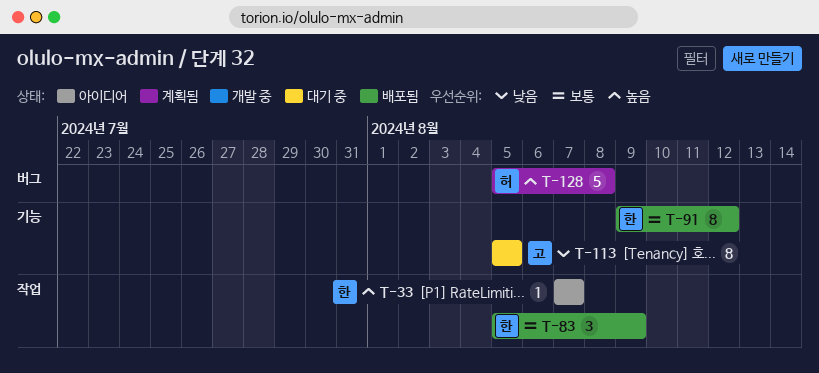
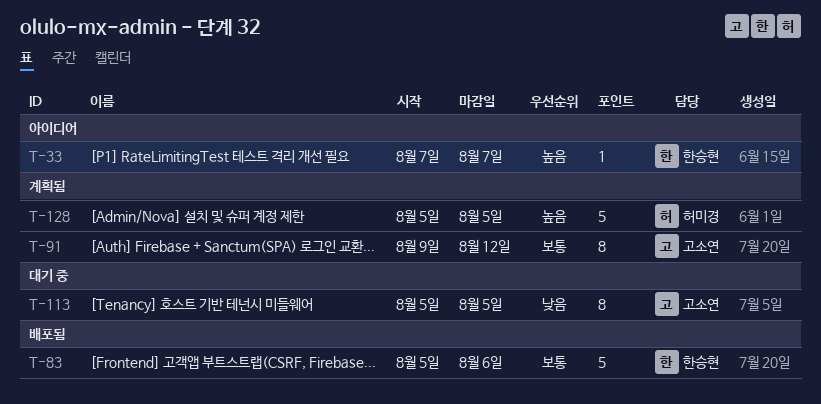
T-83, estimate: 3 -> 5
T-83, due: Aug 9 -> Aug 6
T-91, status: 배포됨 -> 계획됨
T-91, owner: 한승현 -> 고소연
T-128, due: Aug 8 -> Aug 5

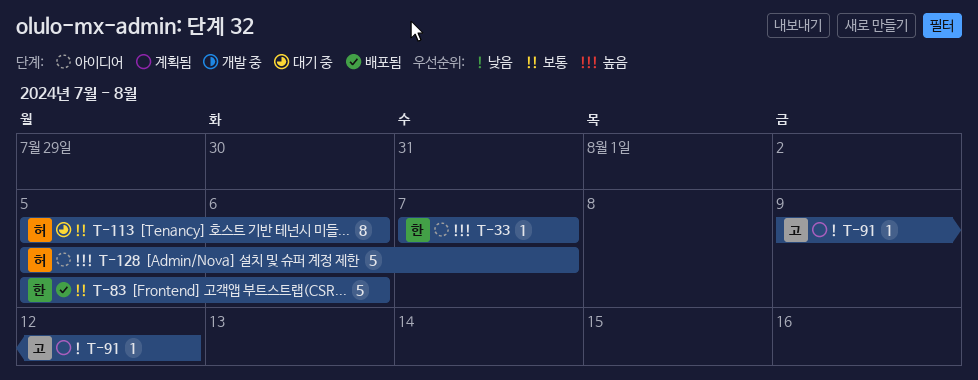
T-91, priority: 보통 -> 낮음
T-91, estimate: 8 -> 1
T-113, owner: 고소연 -> 허미경
T-113, priority: 낮음 -> 보통
T-113, due: Aug 5 -> Aug 6
T-128, status: 계획됨 -> 아이디어
T-128, due: Aug 5 -> Aug 7

